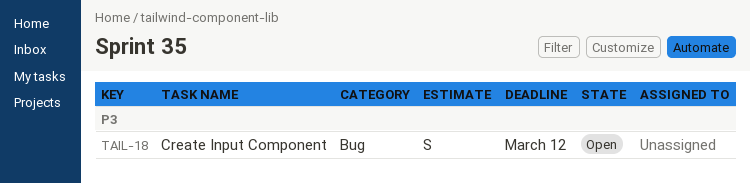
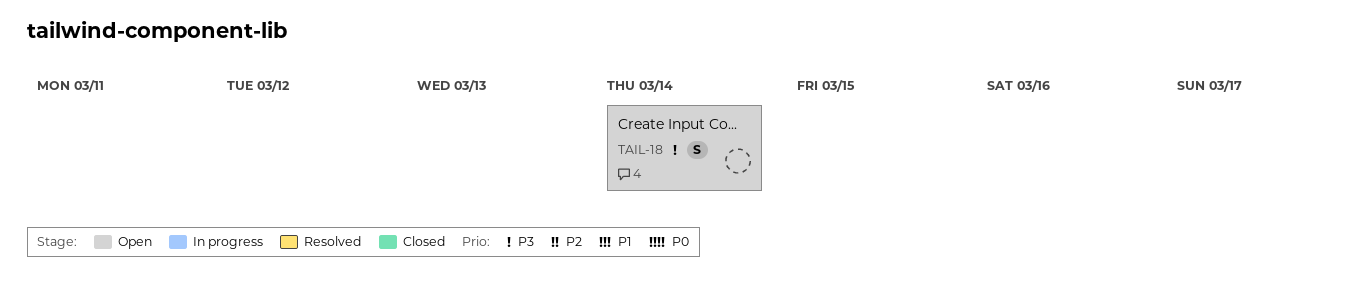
TAIL-18, due: Mar 12 -> Mar 14

